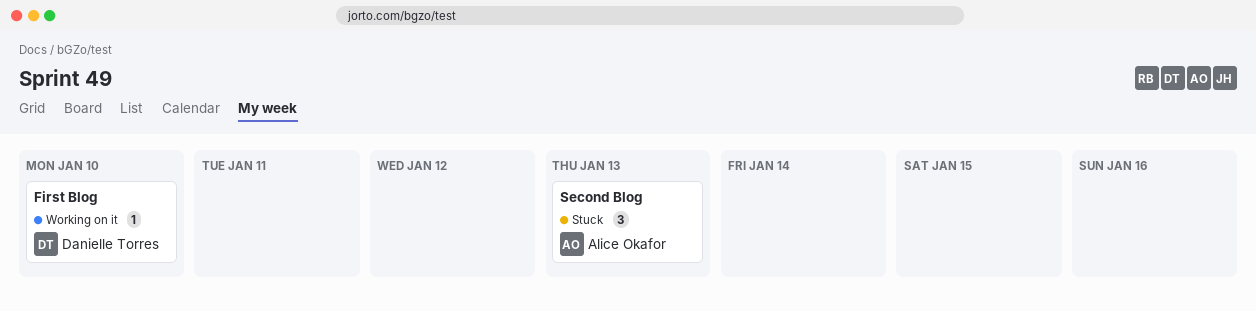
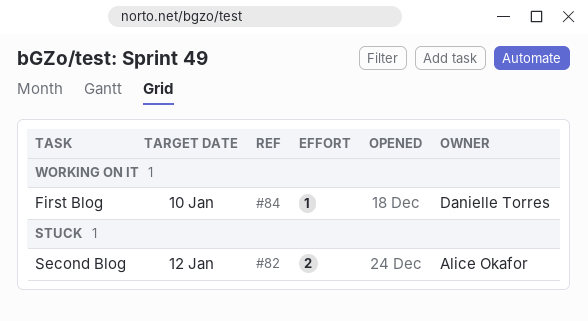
Second Blog, estimate: 3 -> 2
Second Blog, due: Jan 13 -> Jan 12

